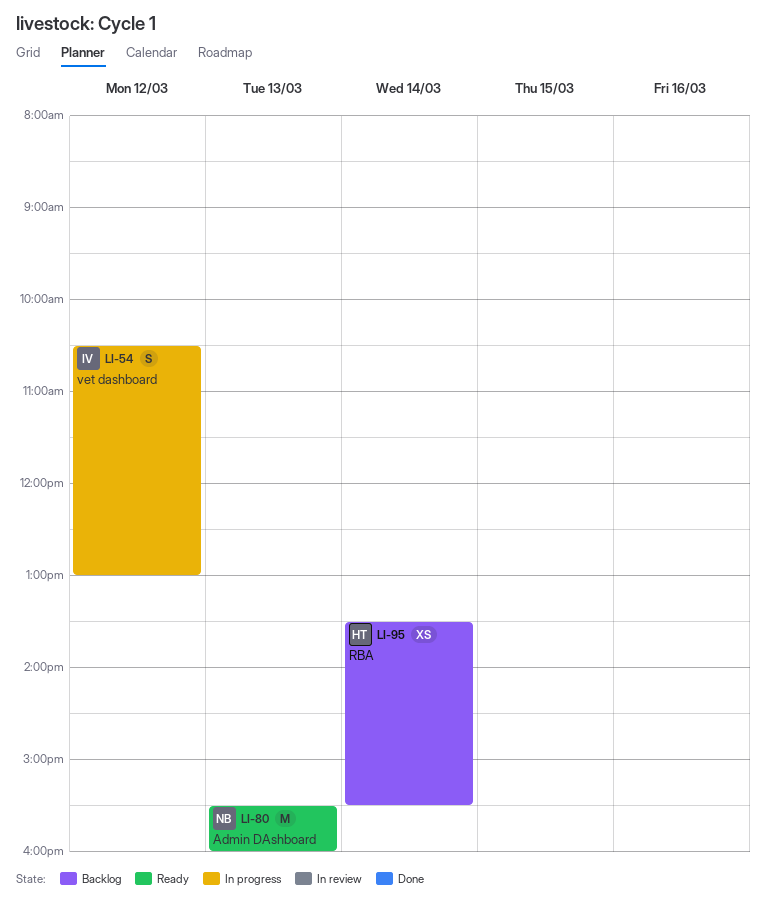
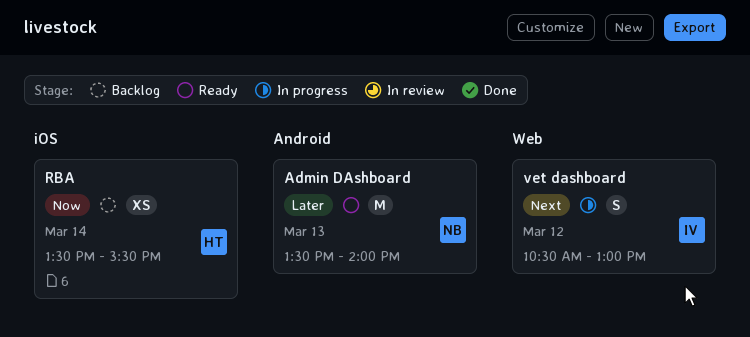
Admin DAshboard, begins: 15:30 -> 13:30
Admin DAshboard, ends: 16:00 -> 14:00

